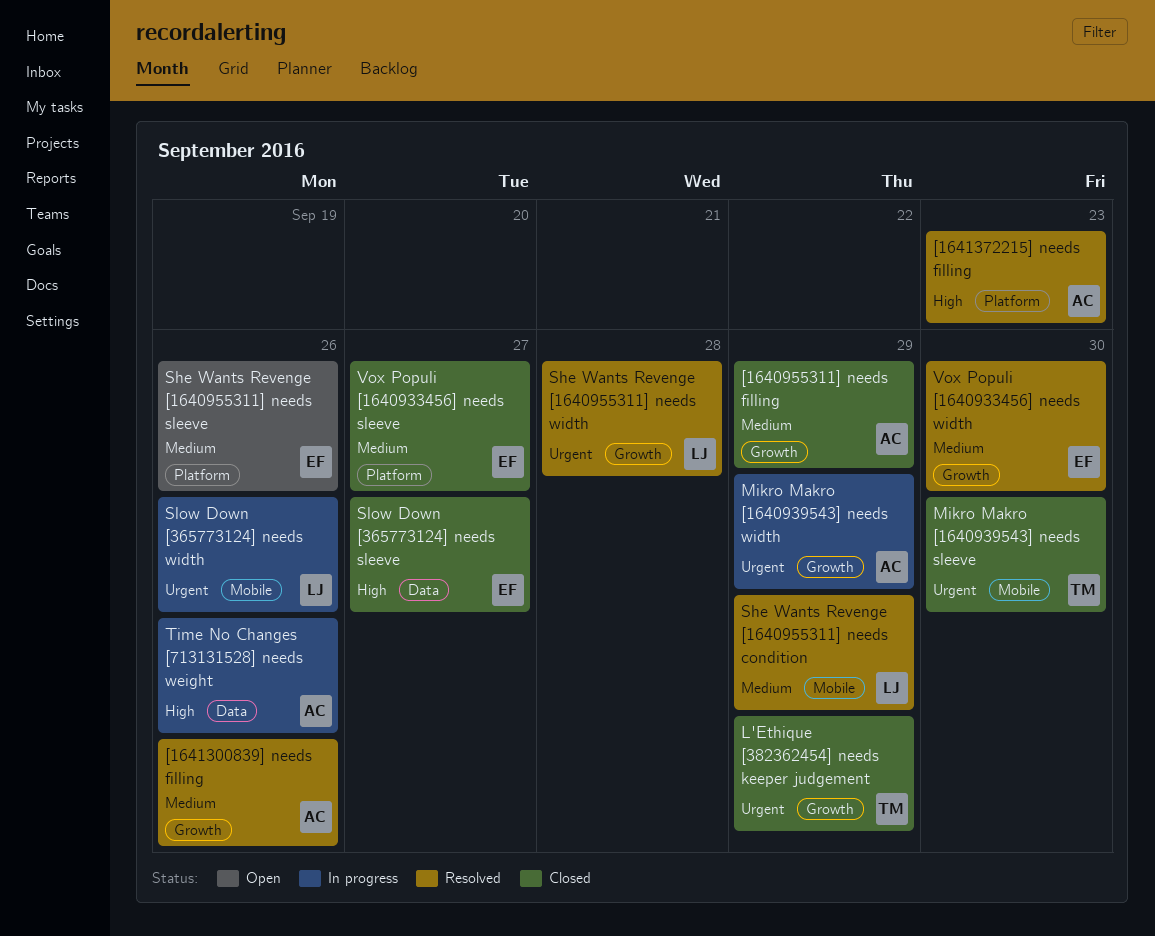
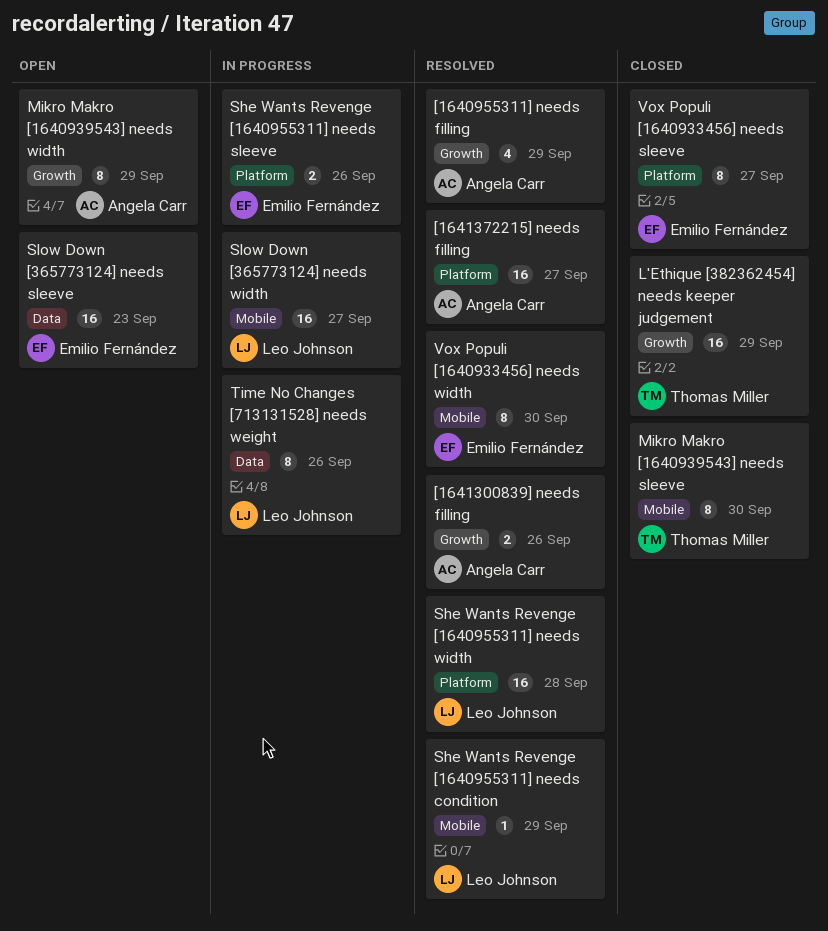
[1640955311] needs filling, status: Closed -> Resolved
[1641372215] needs filling, due: Sep 23 -> Sep 27
Mikro Makro [1640939543] needs width, status: In progress -> Open
She Wants Revenge [1640955311] needs sleeve, status: Open -> In progress
She Wants Revenge [1640955311] needs width, label: Growth -> Platform
Slow Down [365773124] needs sleeve, status: Closed -> Open
Slow Down [365773124] needs sleeve, due: Sep 27 -> Sep 23
Slow Down [365773124] needs width, due: Sep 26 -> Sep 27
Time No Changes [713131528] needs weight, owner: Angela Carr -> Leo Johnson
Vox Populi [1640933456] needs width, label: Growth -> Mobile

